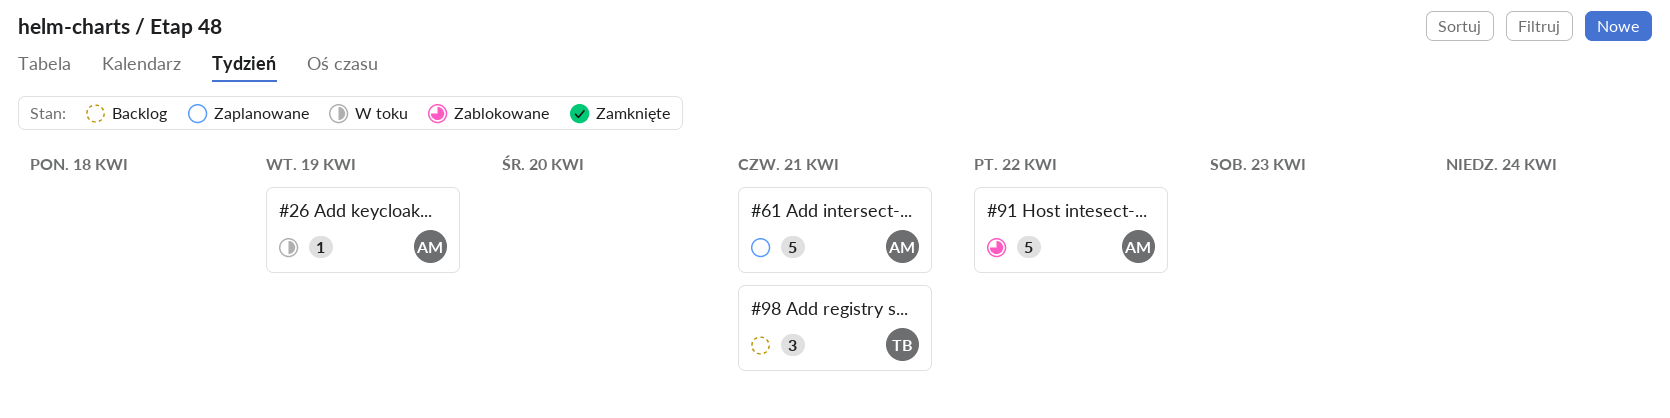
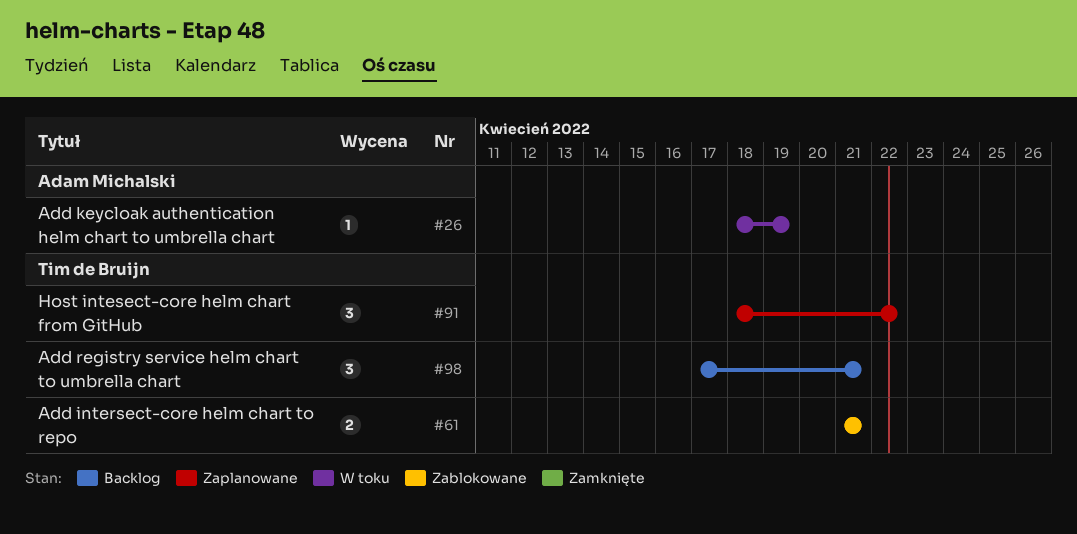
#61, status: Zaplanowane -> Zablokowane
#61, owner: Adam Michalski -> Tim de Bruijn
#61, estimate: 5 -> 2
#91, status: Zablokowane -> Zaplanowane
#91, owner: Adam Michalski -> Tim de Bruijn
#91, estimate: 5 -> 3

